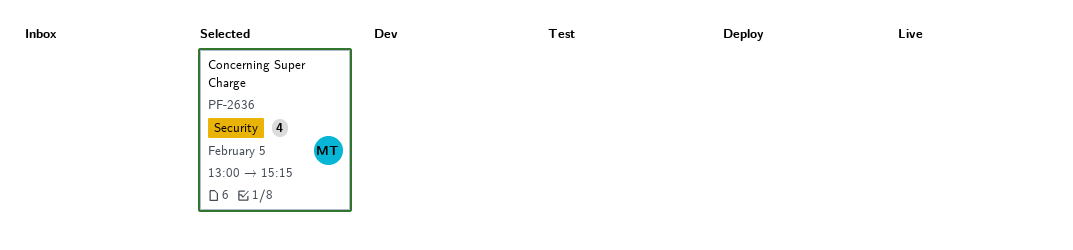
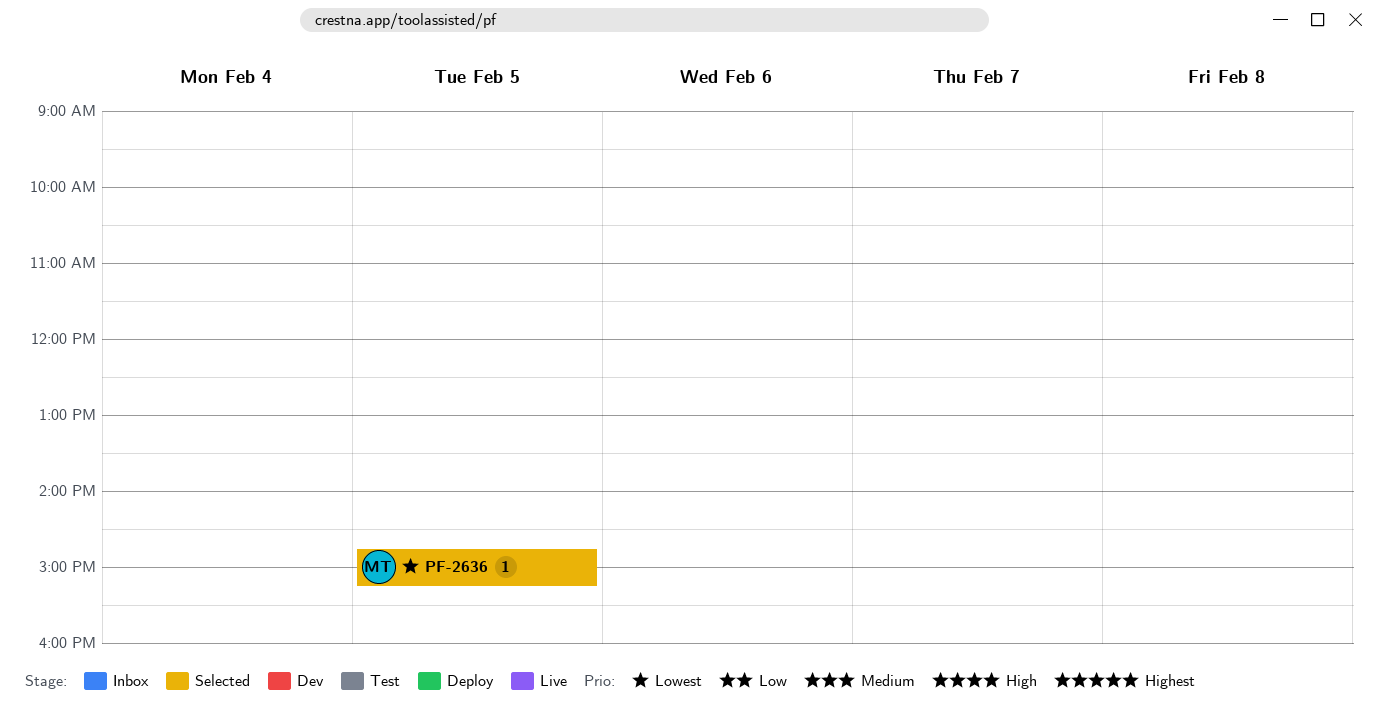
PF-2636, estimate: 4 -> 1
PF-2636, begins: 13:00 -> 14:45

